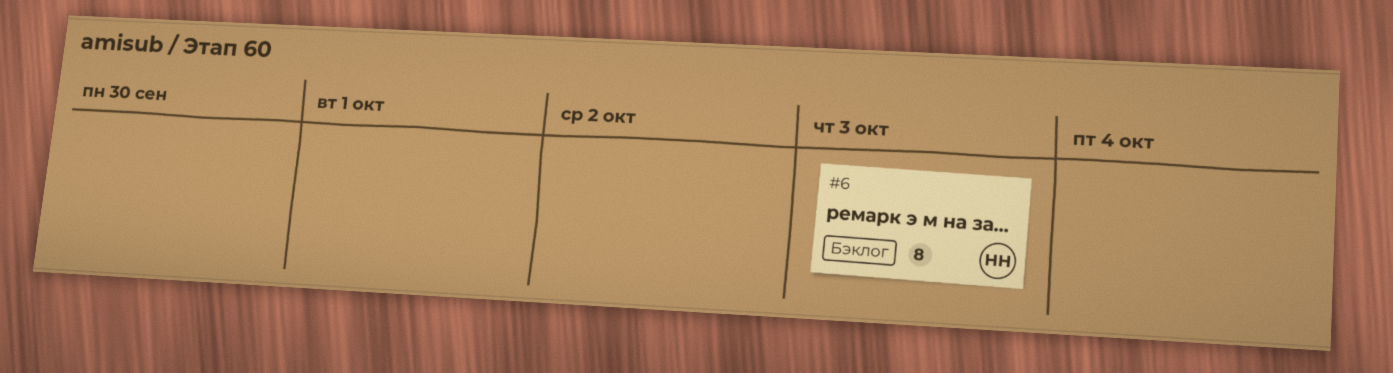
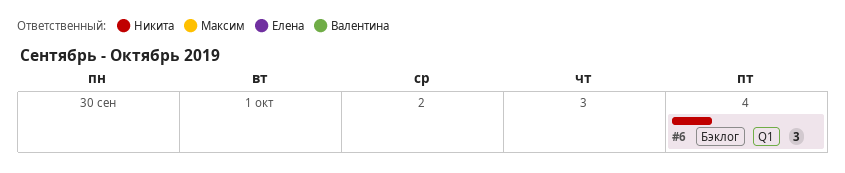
#6, estimate: 8 -> 3
#6, day: Oct 3 -> Oct 4

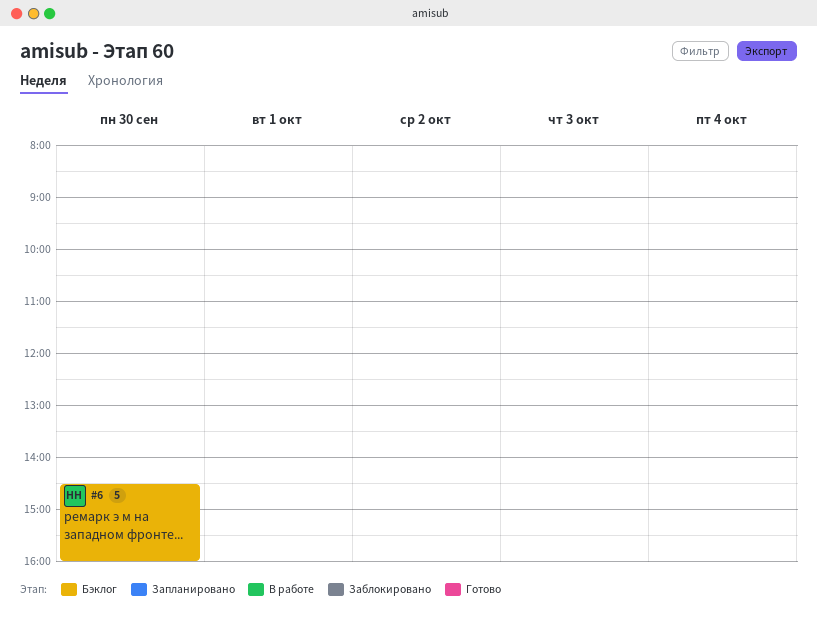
#6, estimate: 3 -> 5
#6, day: Oct 4 -> Sep 30

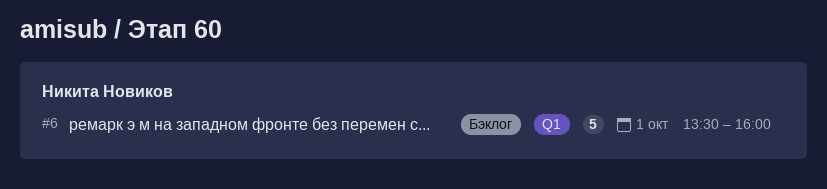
#6, day: Sep 30 -> Oct 1
#6, begins: 14:30 -> 13:30

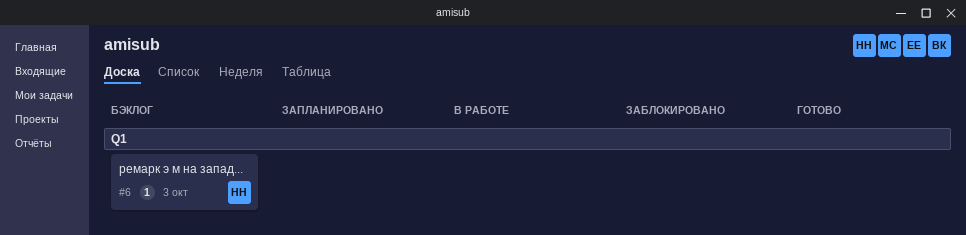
#6, estimate: 5 -> 1
#6, day: Oct 1 -> Oct 3

